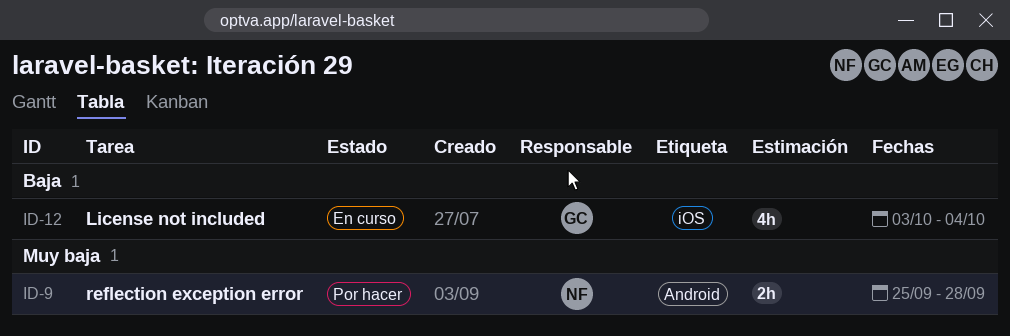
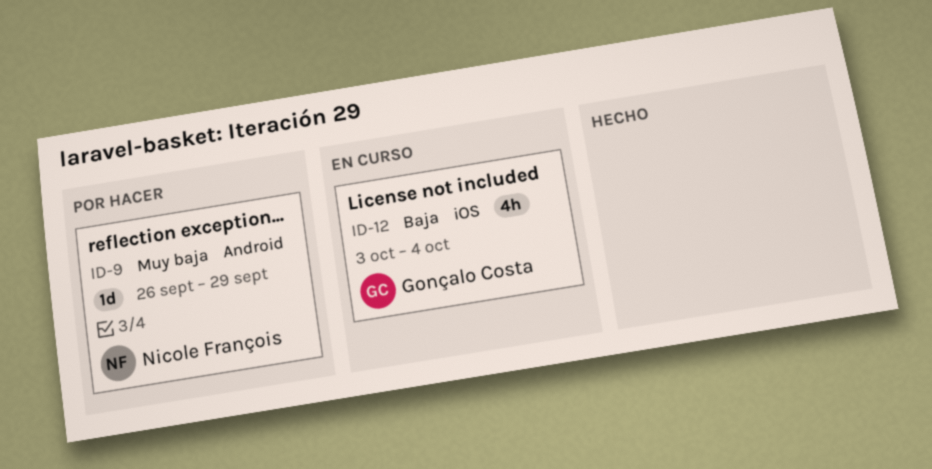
ID-9, estimate: 2h -> 1d
ID-9, start: Sep 25 -> Sep 26
ID-9, due: Sep 28 -> Sep 29

